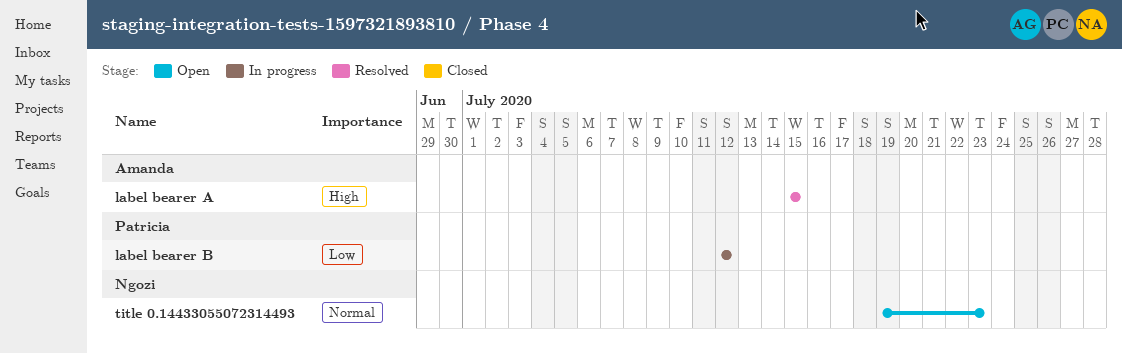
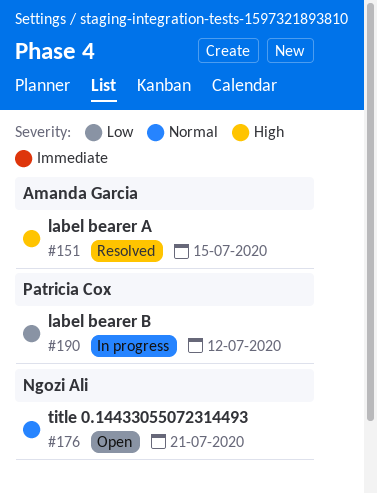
title 0.14433055072314493, due: Jul 23 -> Jul 21

